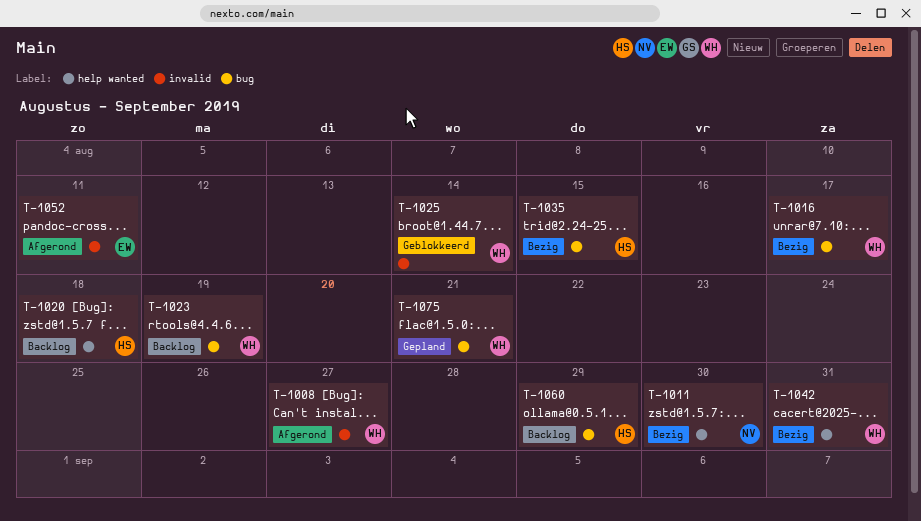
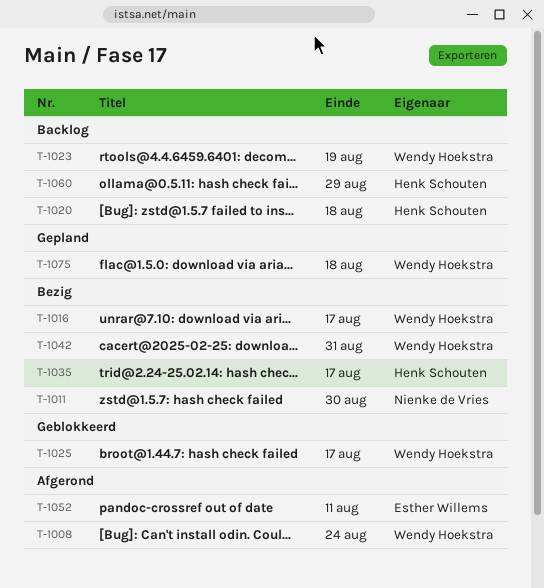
T-1008, due: Aug 27 -> Aug 24
T-1025, due: Aug 14 -> Aug 17
T-1035, due: Aug 15 -> Aug 17
T-1075, due: Aug 21 -> Aug 18

